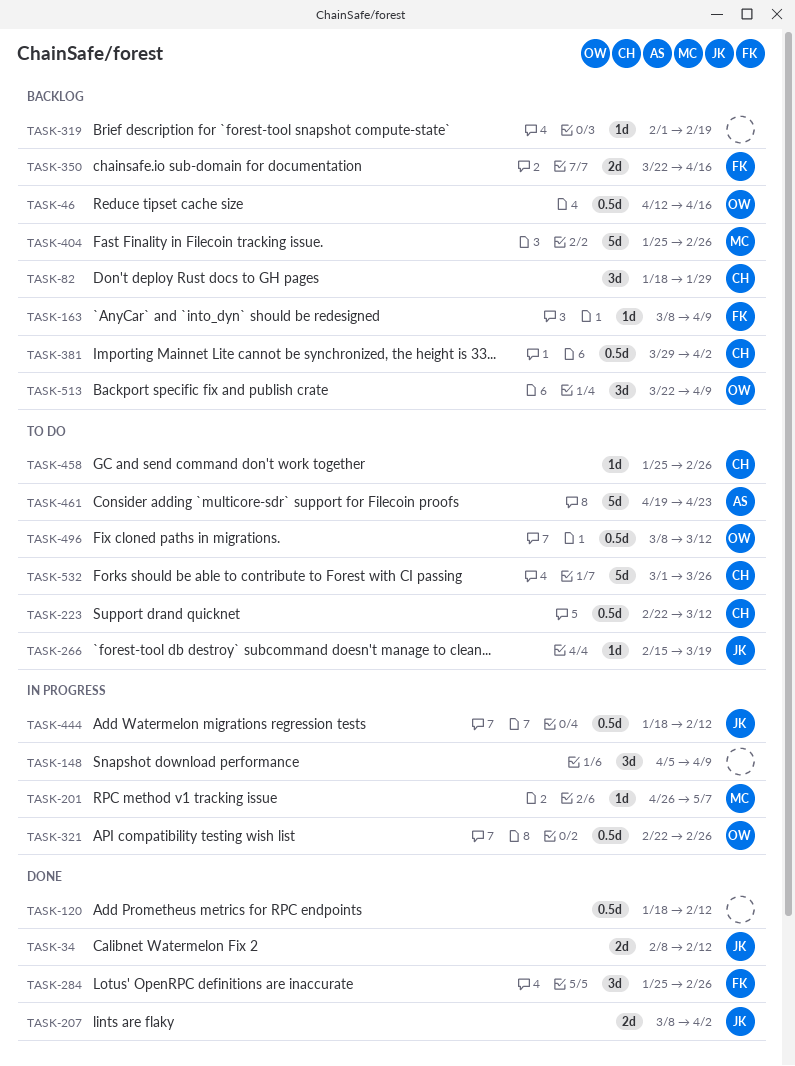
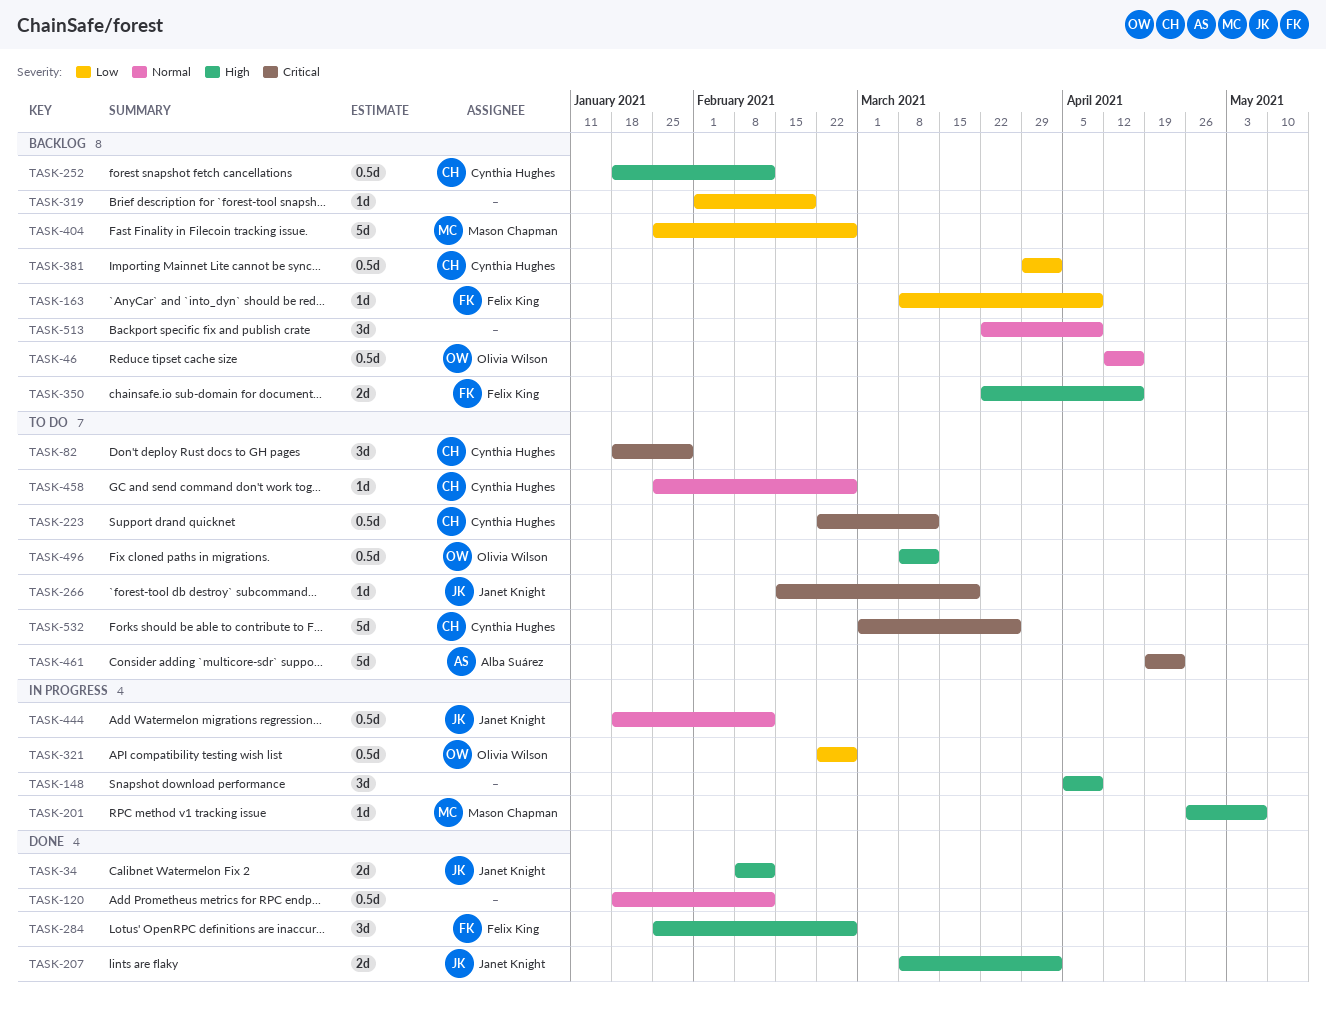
TASK-82, status: Backlog -> To do
TASK-252: none -> present
TASK-513, owner: Olivia Wilson -> none

